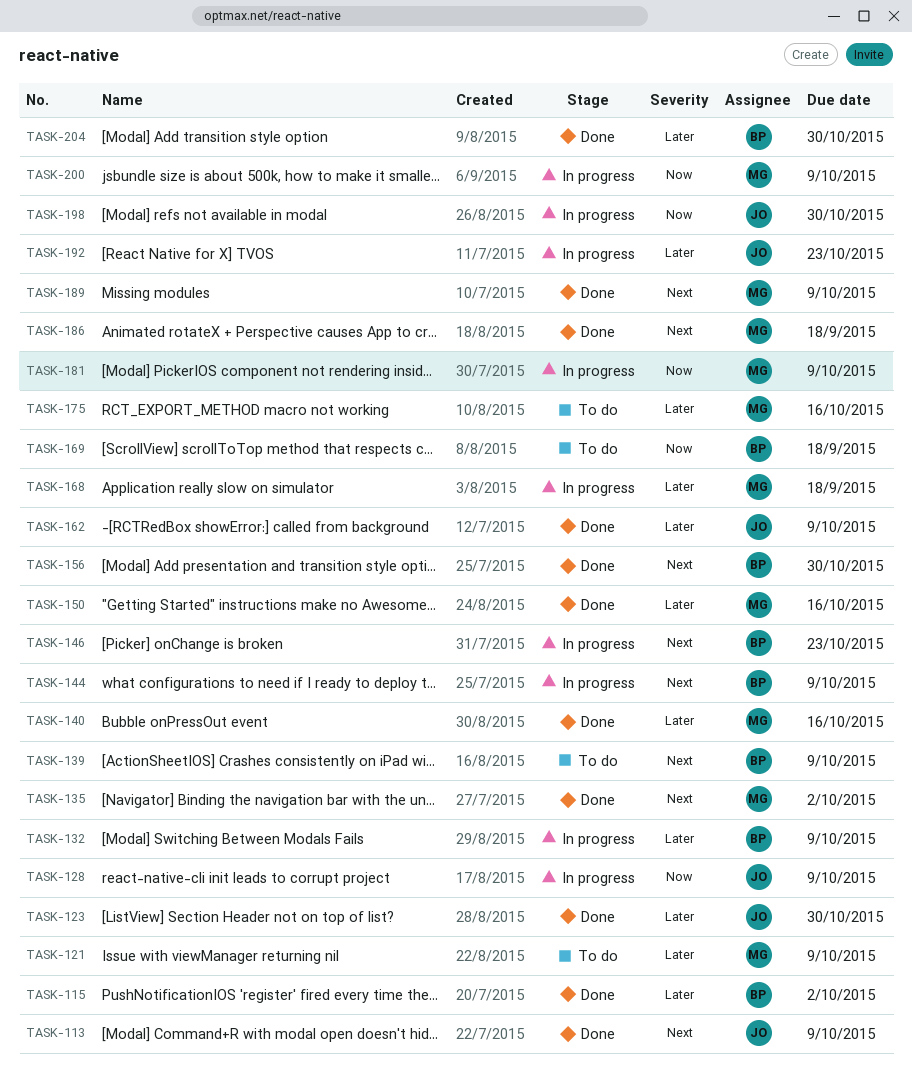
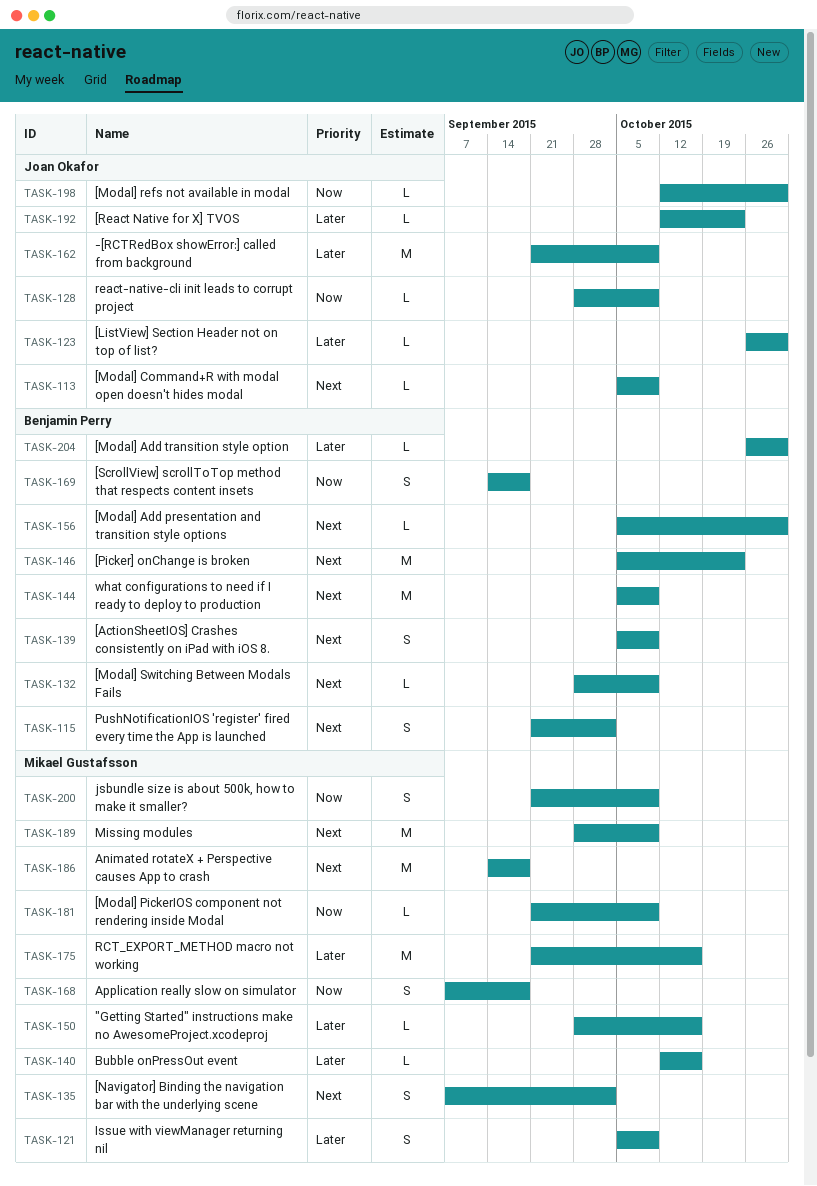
TASK-115, priority: Later -> Next
TASK-132, priority: Later -> Next
TASK-168, priority: Later -> Now

